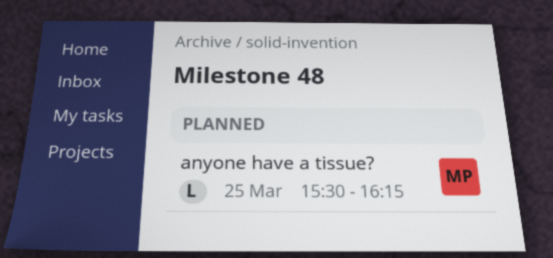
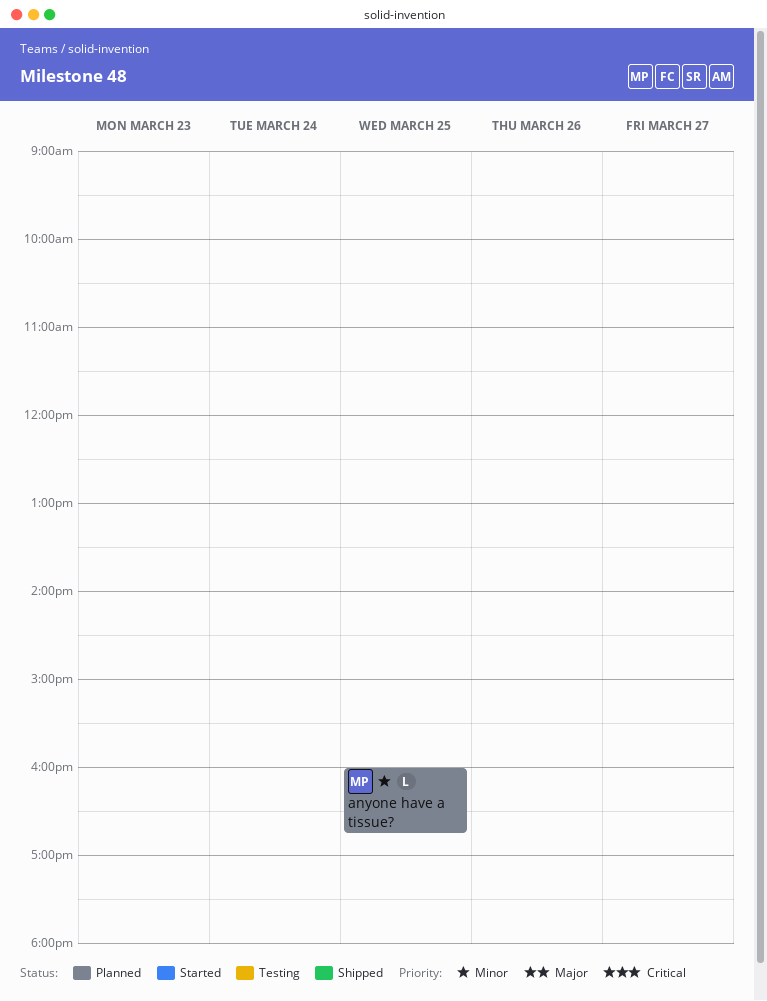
anyone have a tissue?, begins: 15:30 -> 16:00
anyone have a tissue?, ends: 16:15 -> 16:45

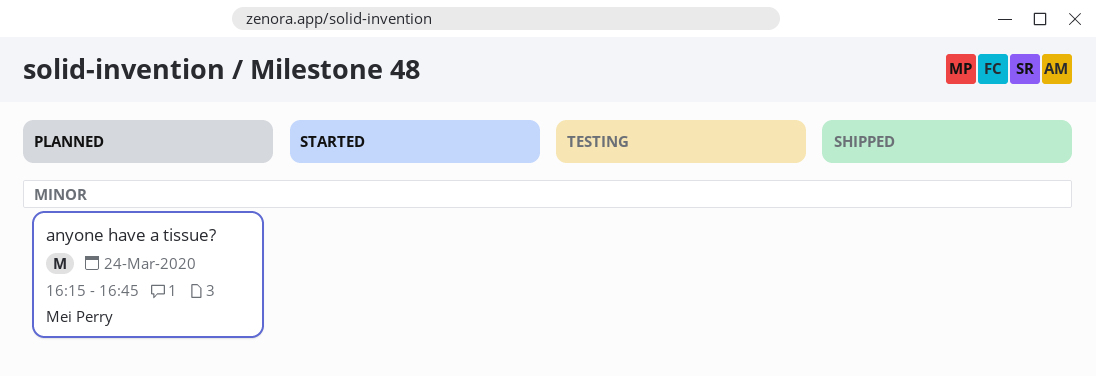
anyone have a tissue?, estimate: L -> M
anyone have a tissue?, day: Mar 25 -> Mar 24
anyone have a tissue?, begins: 16:00 -> 16:15

